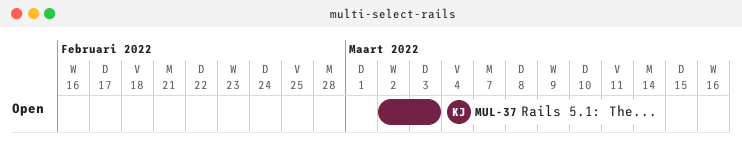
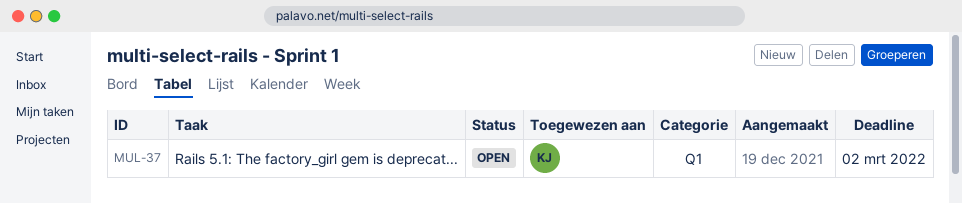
MUL-37, due: Mar 3 -> Mar 2

